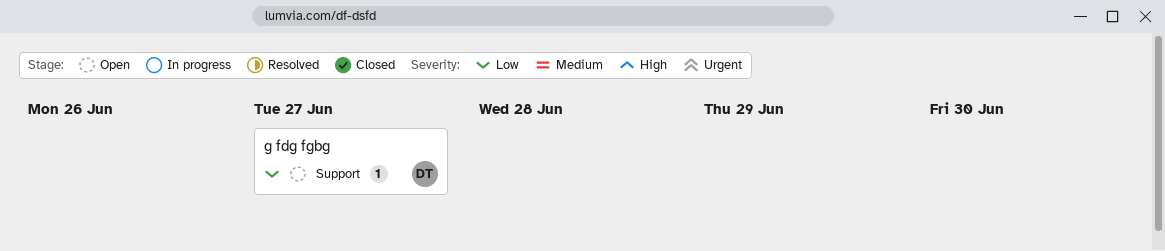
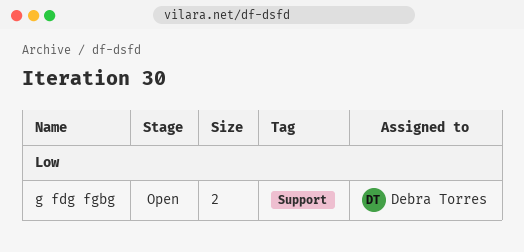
g fdg fgbg, estimate: 1 -> 2

